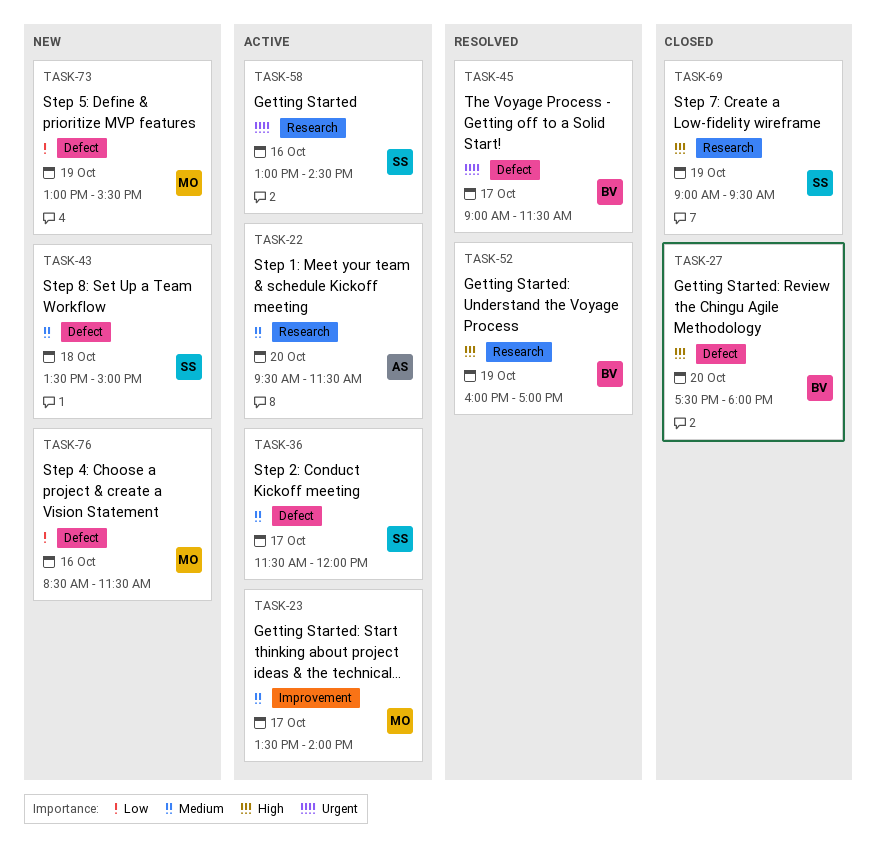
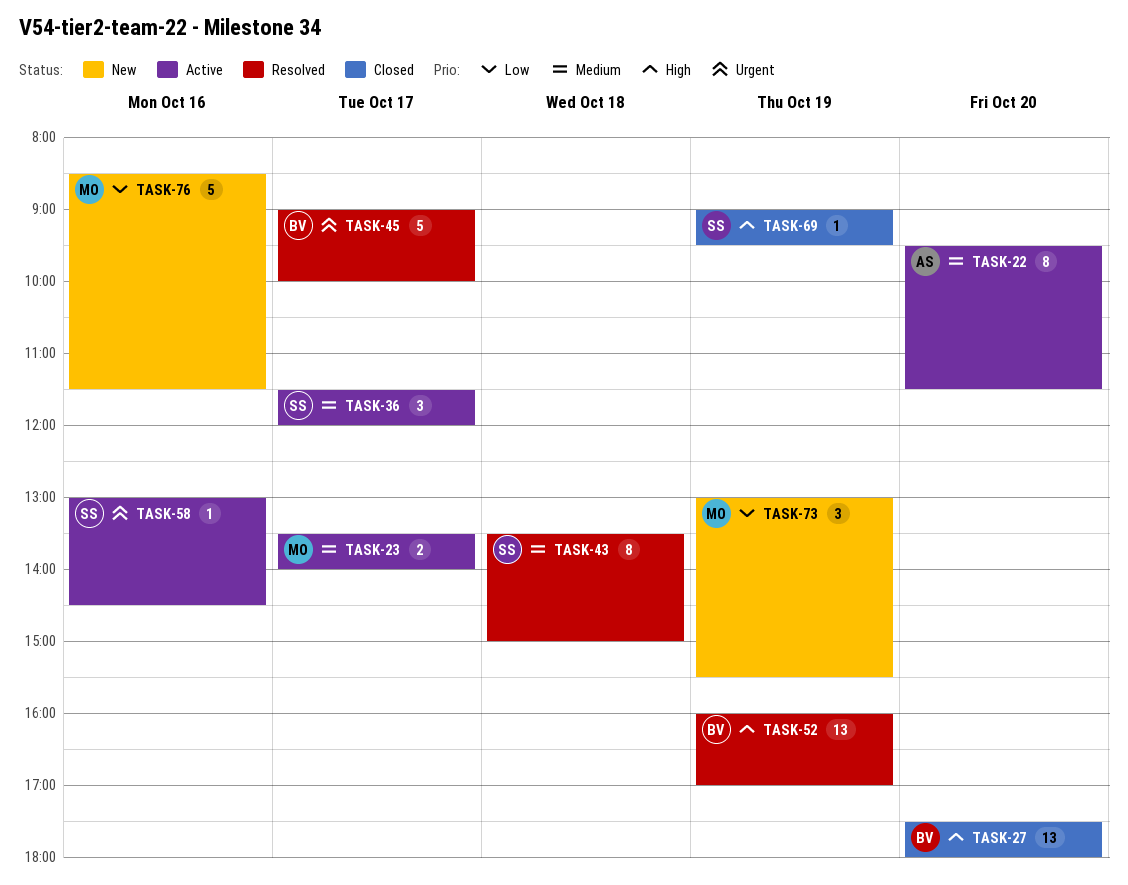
TASK-43, status: New -> Resolved
TASK-45, ends: 11:30 -> 10:00

